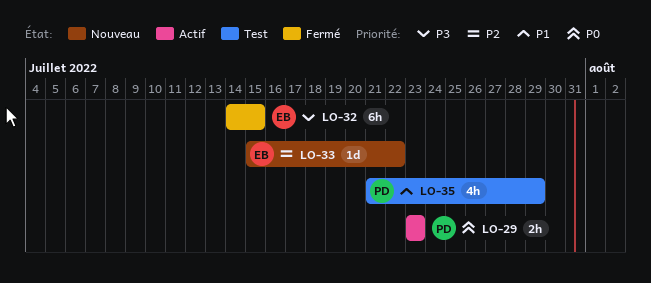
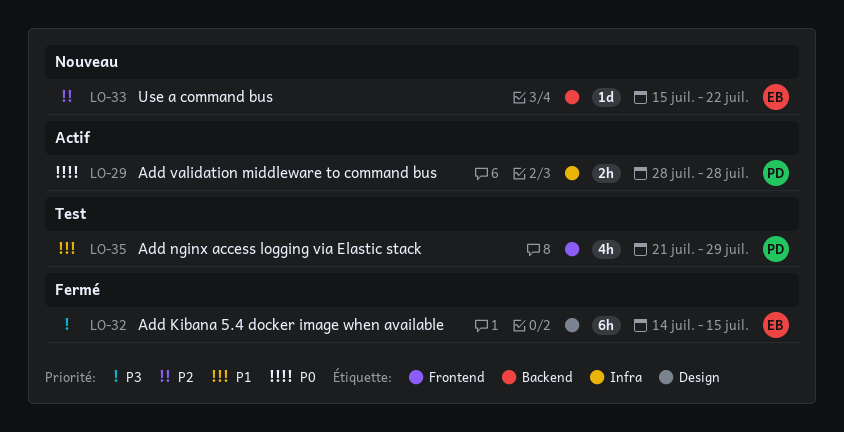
LO-29, start: Jul 23 -> Jul 28
LO-29, due: Jul 23 -> Jul 28

